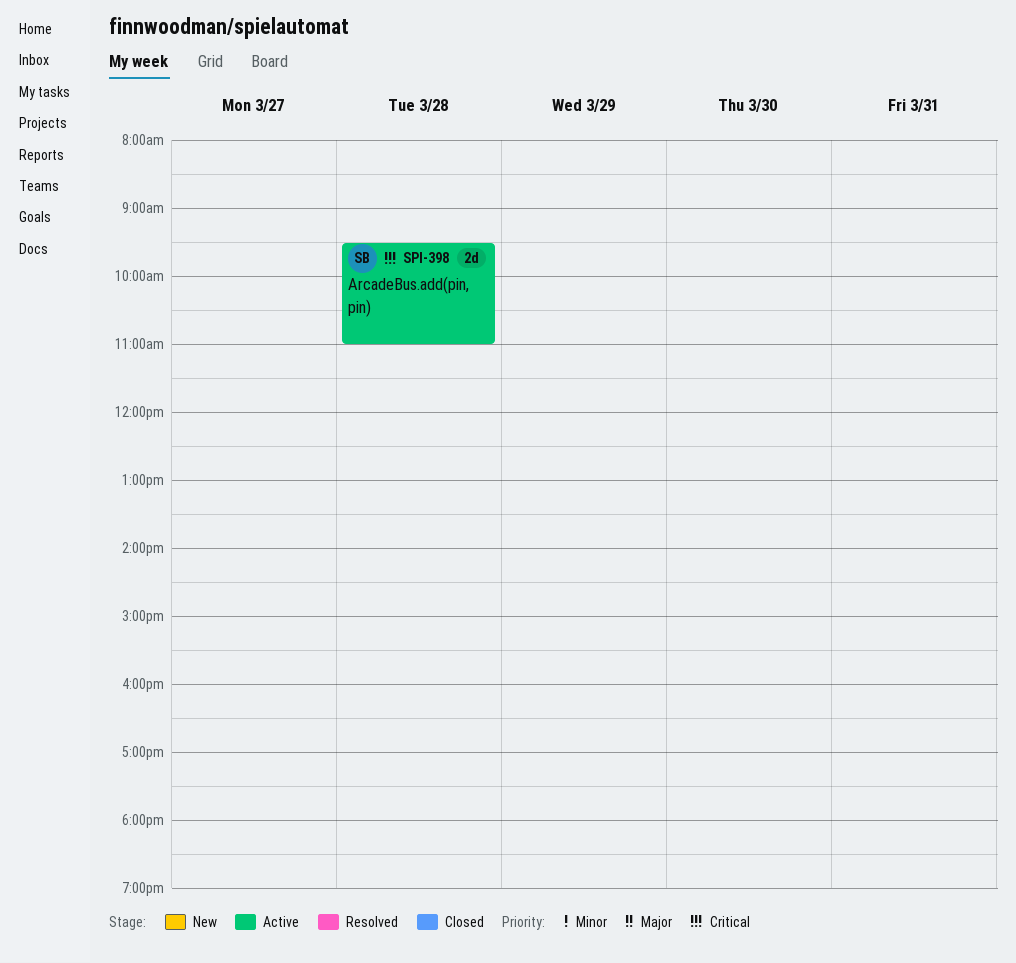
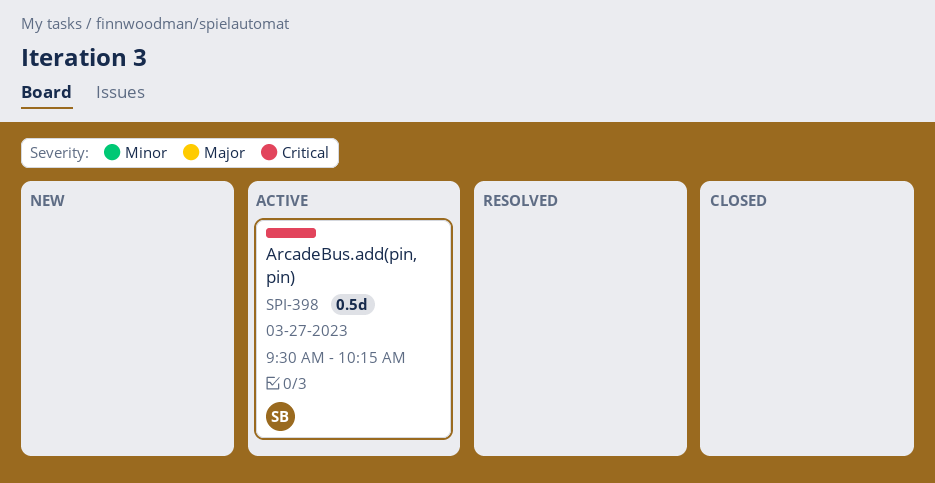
SPI-398, estimate: 2d -> 0.5d
SPI-398, day: Mar 28 -> Mar 27
SPI-398, ends: 11:00 -> 10:15

